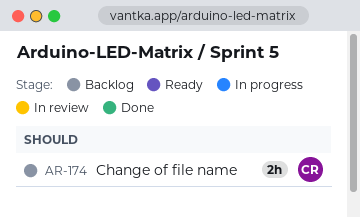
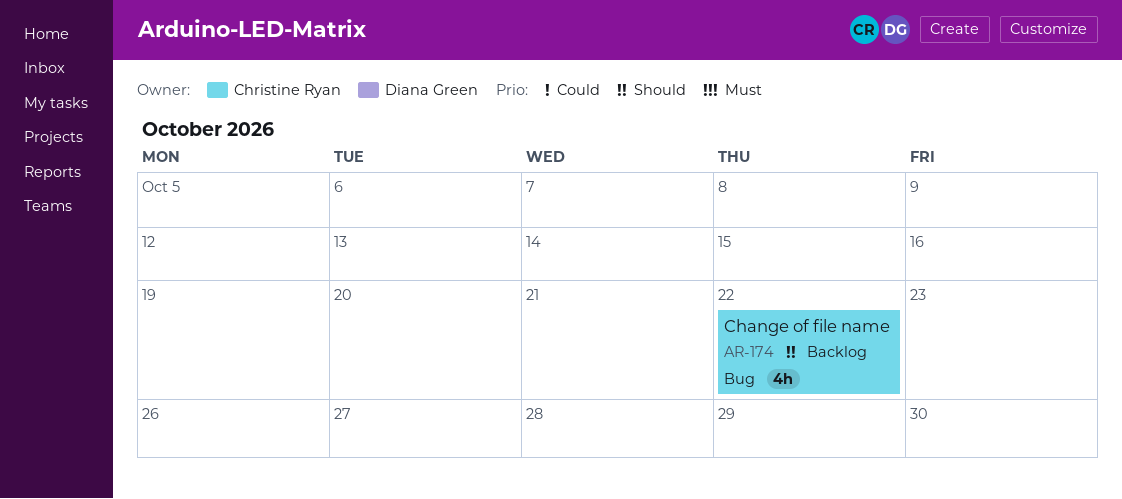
AR-174, estimate: 2h -> 4h

